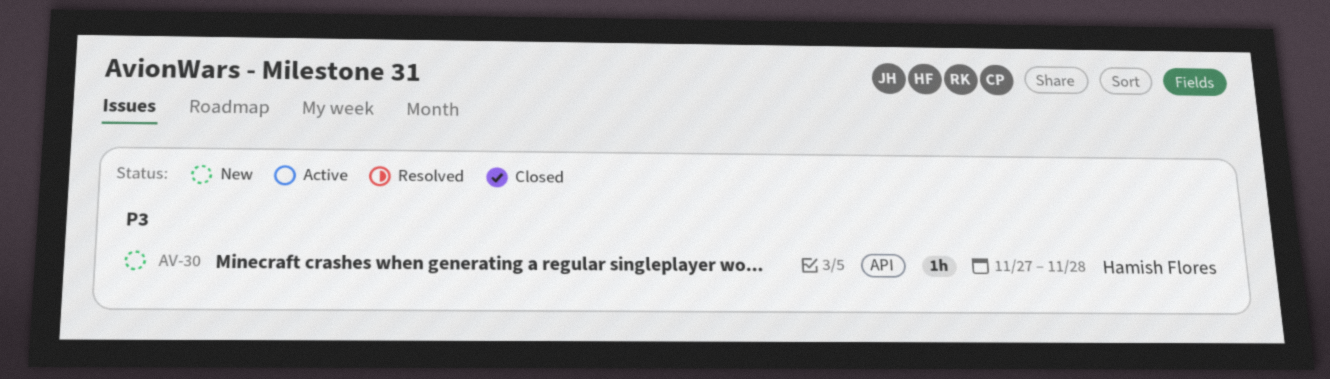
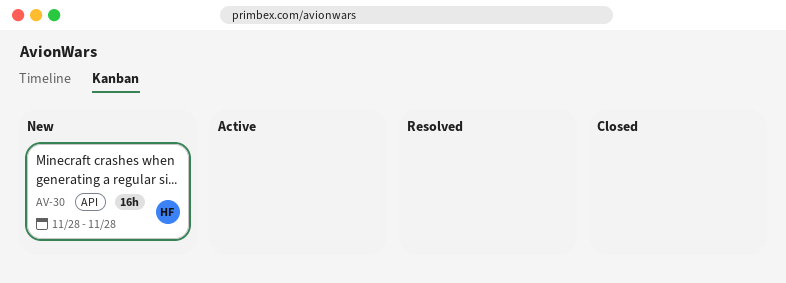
AV-30, estimate: 1h -> 16h
AV-30, start: Nov 27 -> Nov 28

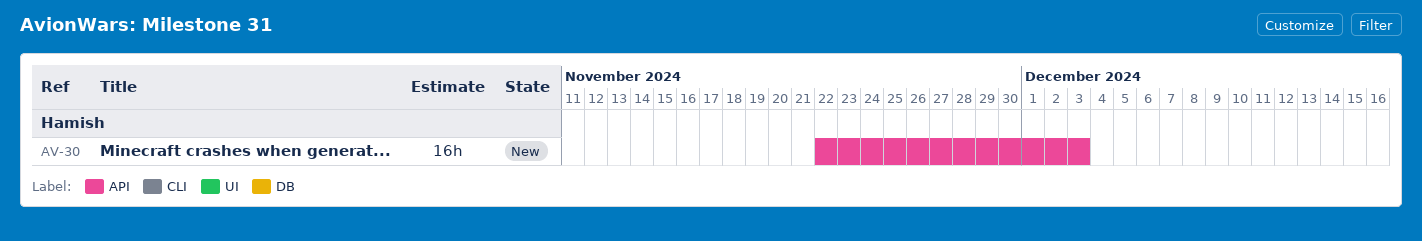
AV-30, start: Nov 28 -> Nov 22
AV-30, due: Nov 28 -> Dec 3

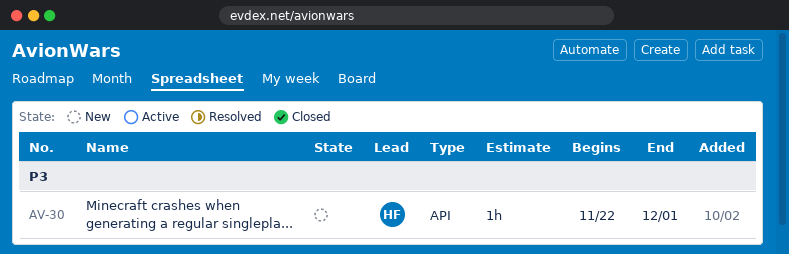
AV-30, estimate: 16h -> 1h
AV-30, due: Dec 3 -> Dec 1

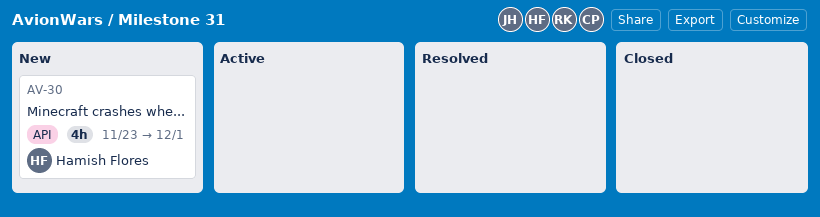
AV-30, estimate: 1h -> 4h
AV-30, start: Nov 22 -> Nov 23

